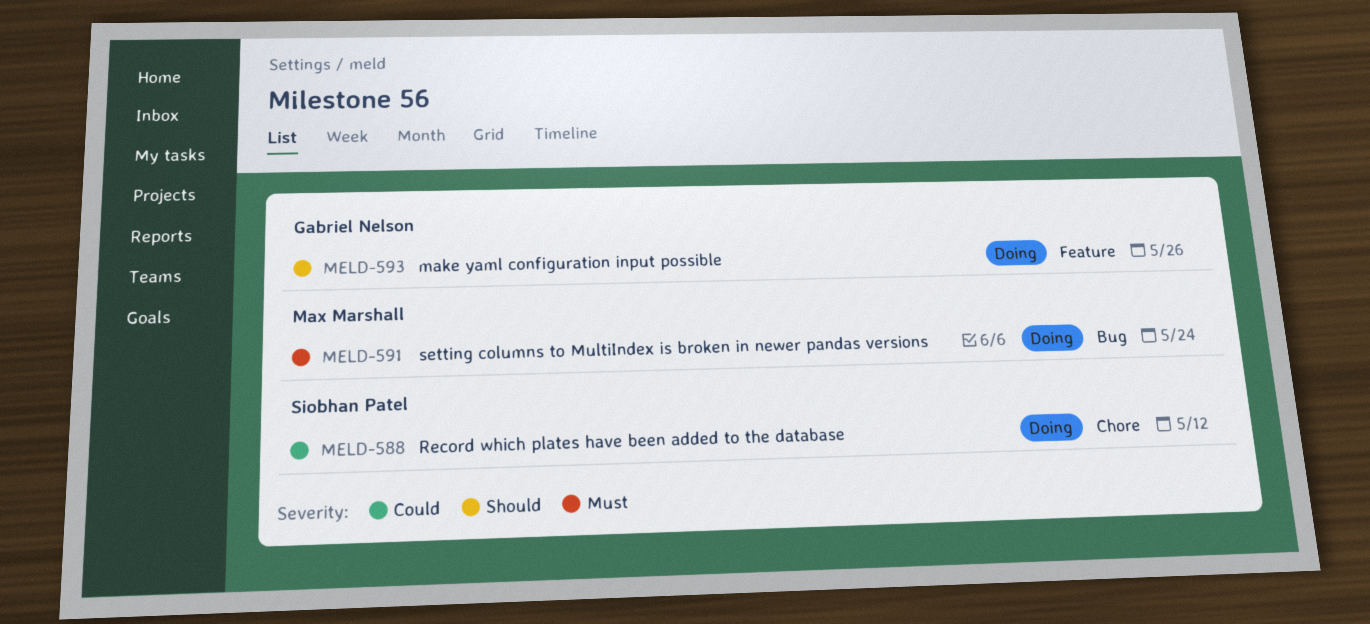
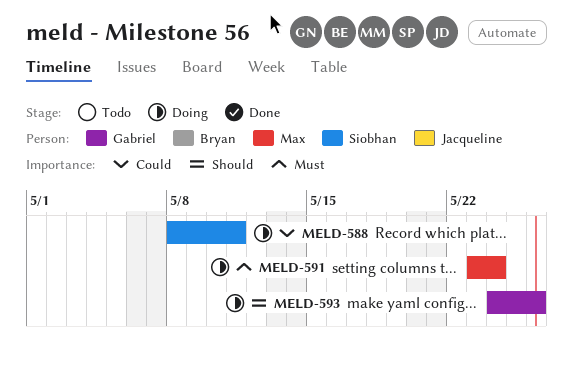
MELD-588, due: May 12 -> May 11

